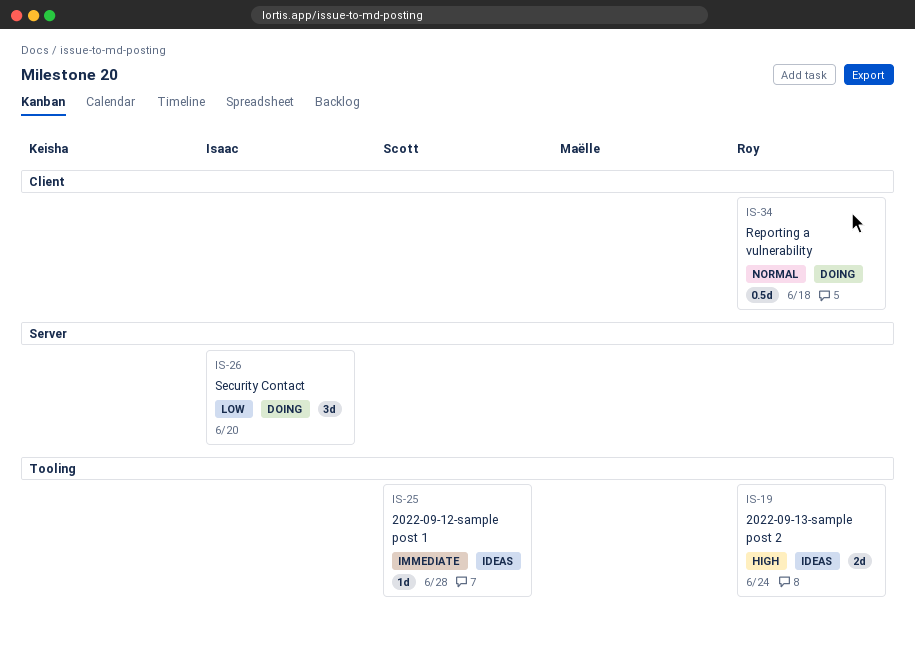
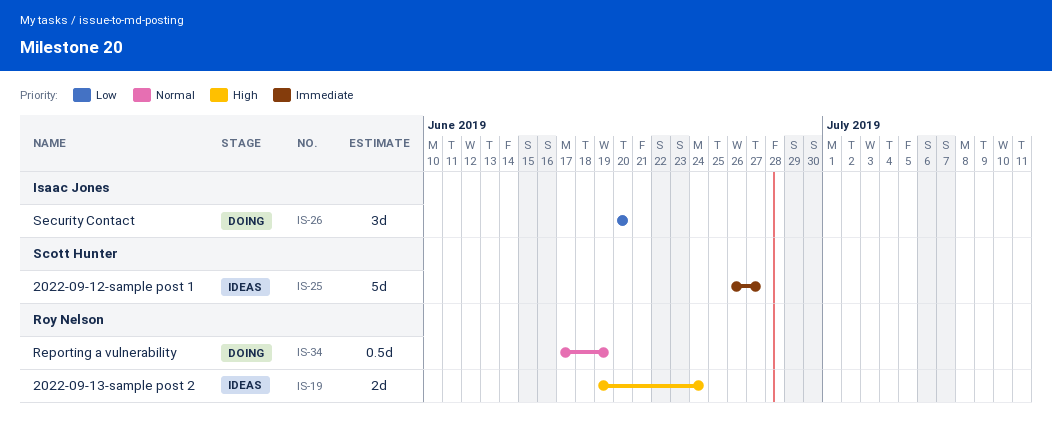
IS-25, estimate: 1d -> 5d
IS-25, due: Jun 28 -> Jun 27
IS-34, due: Jun 18 -> Jun 19

